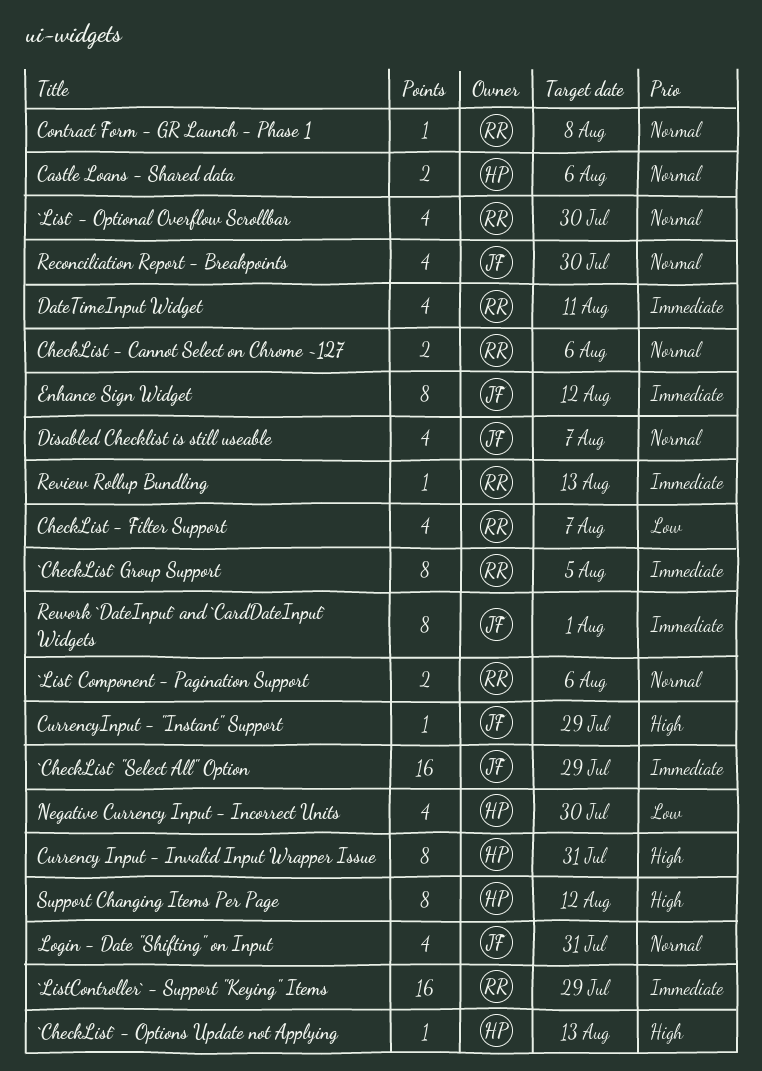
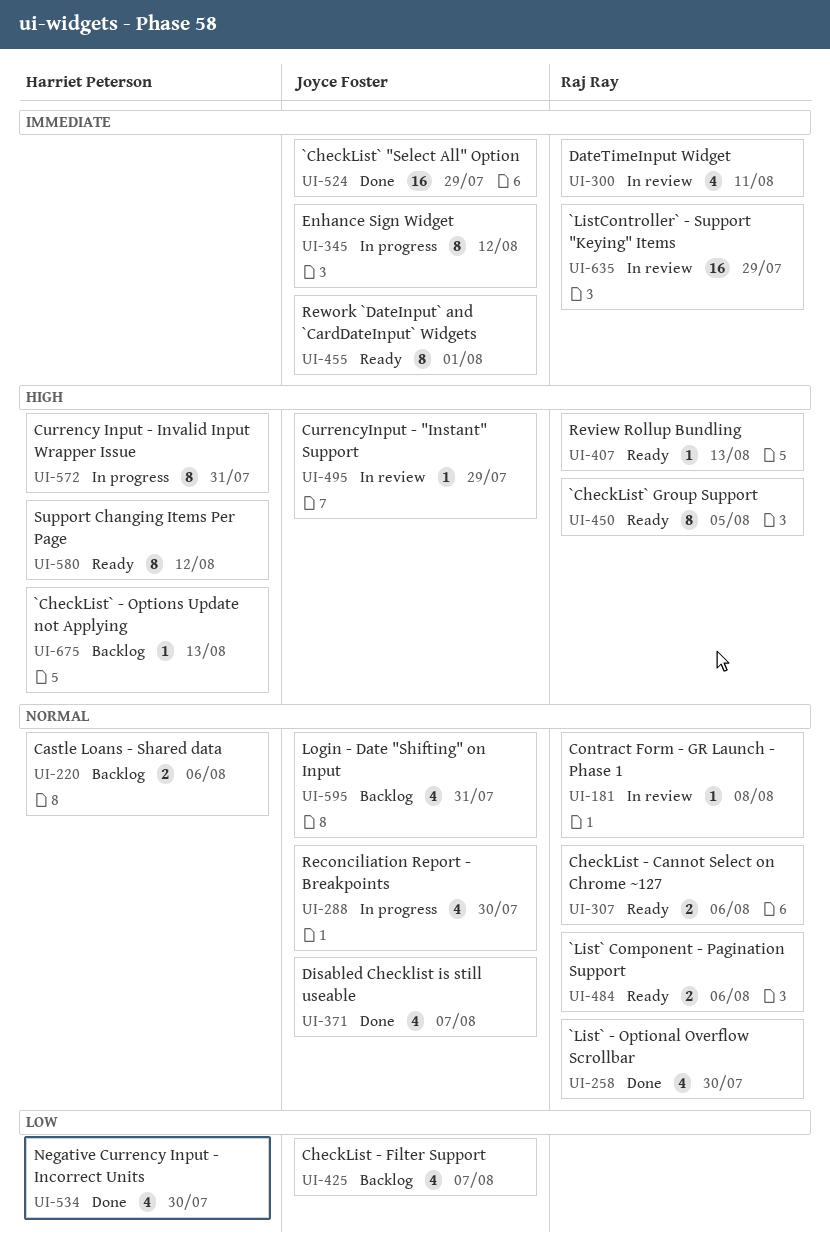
`CheckList` Group Support, priority: Immediate -> High
CheckList - Filter Support, owner: Raj Ray -> Joyce Foster
Review Rollup Bundling, priority: Immediate -> High

